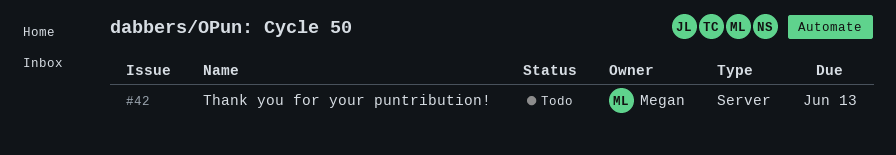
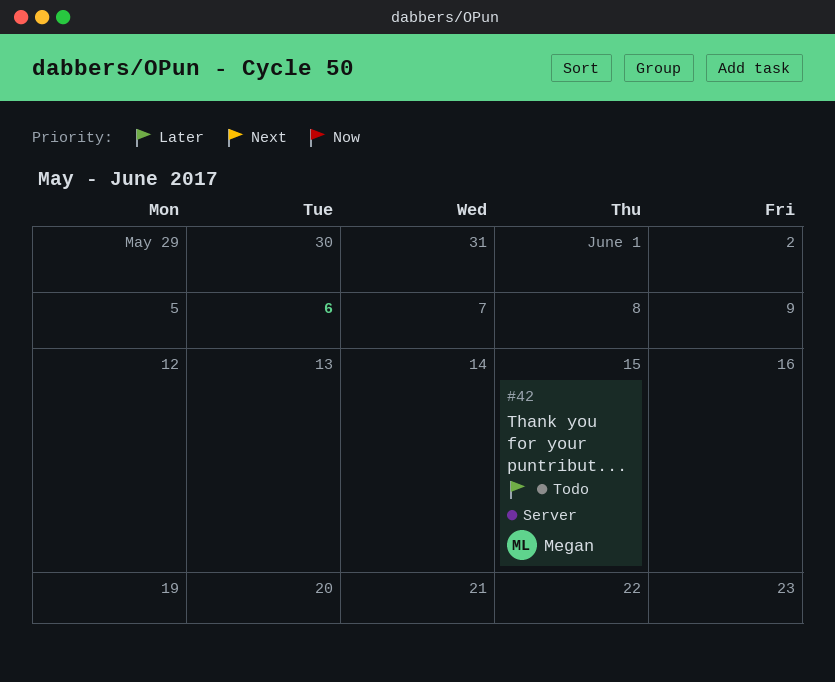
#42, due: Jun 13 -> Jun 15

